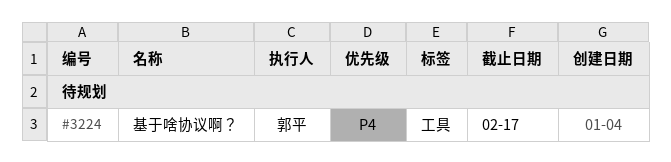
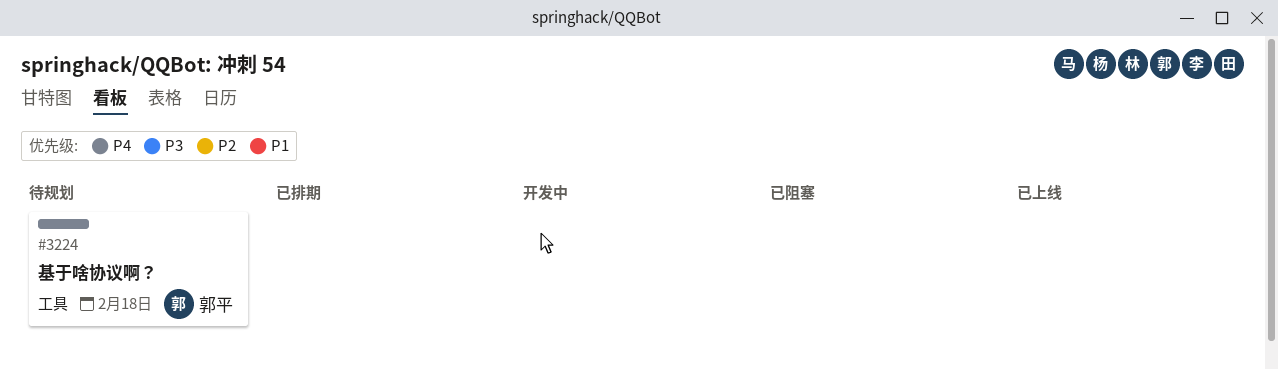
#3224, due: Feb 17 -> Feb 18

